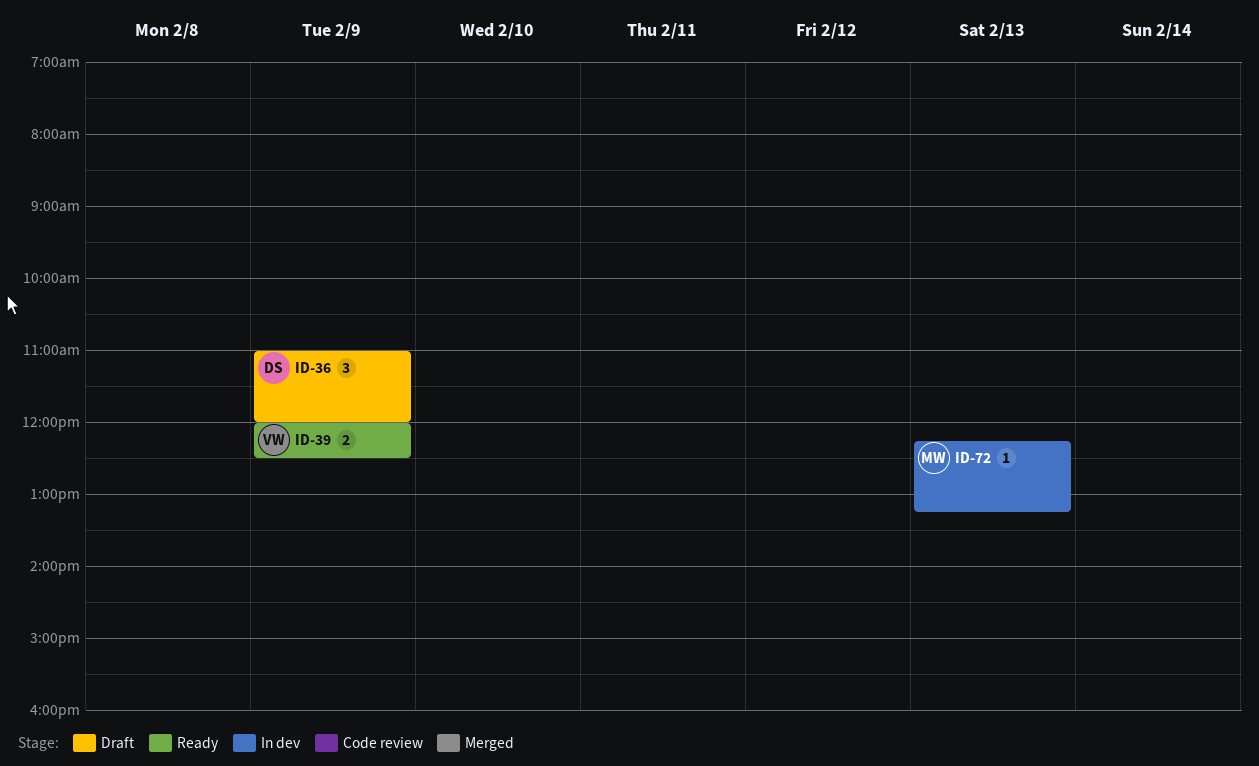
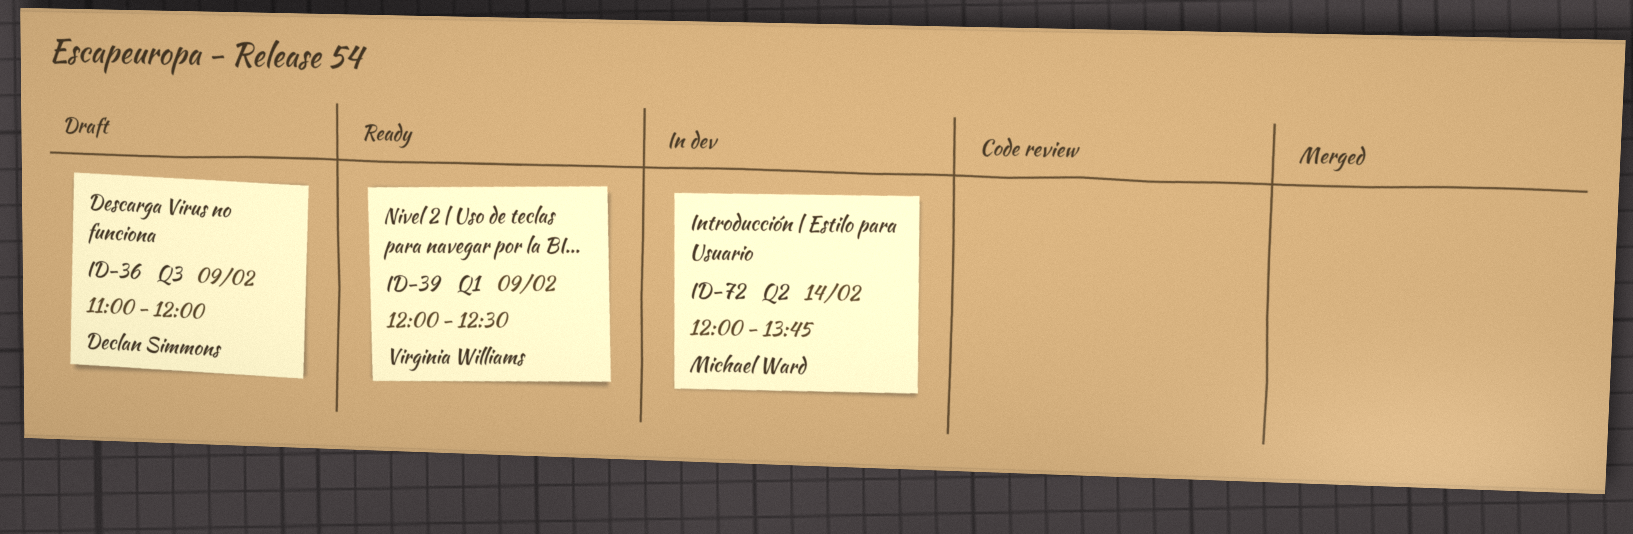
ID-72, day: Feb 13 -> Feb 14
ID-72, begins: 12:15 -> 12:00
ID-72, ends: 13:15 -> 13:45

